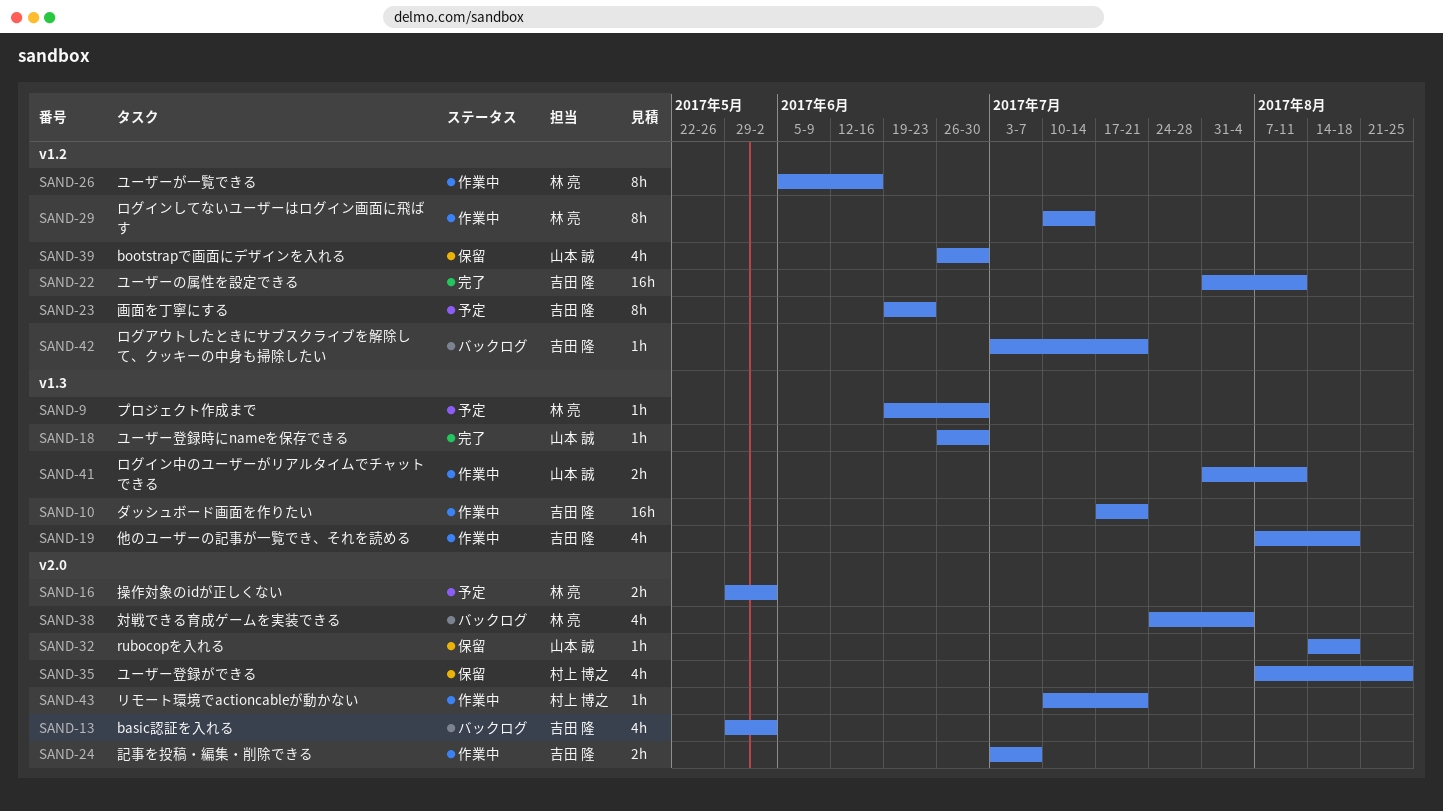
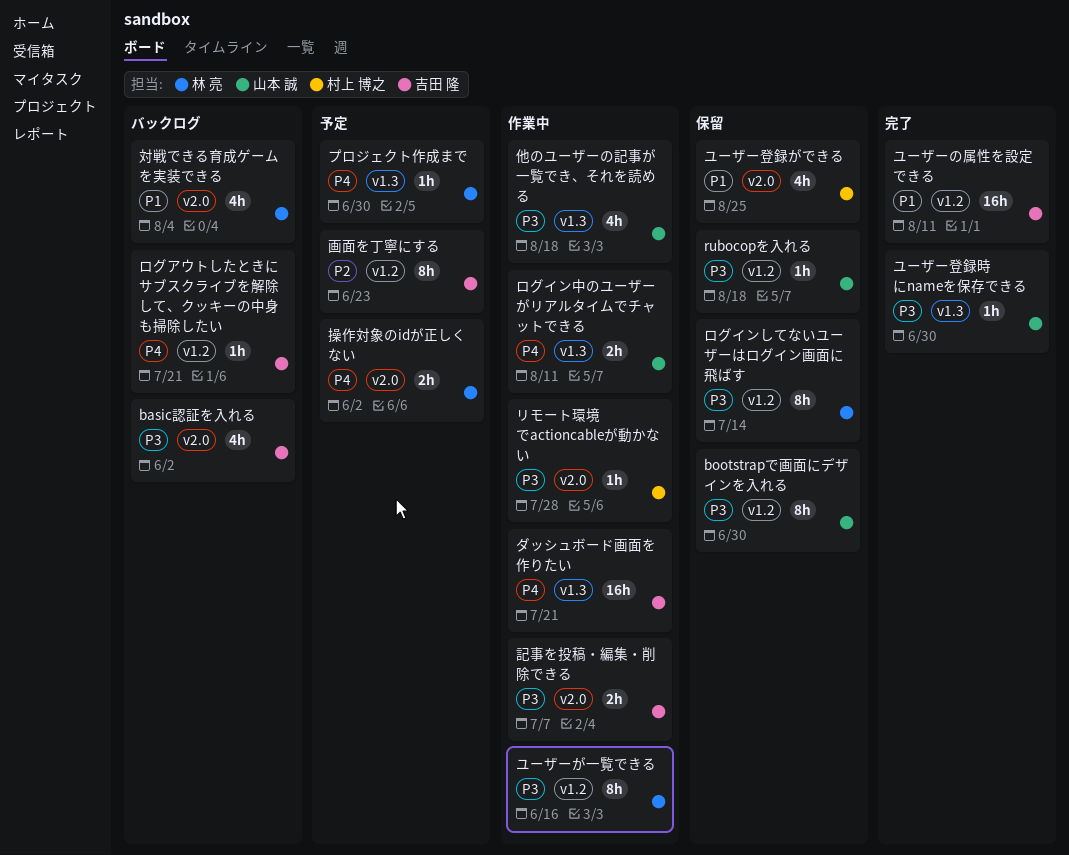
bootstrapで画面にデザインを入れる, estimate: 4h -> 8h
rubocopを入れる, label: v2.0 -> v1.2
リモート環境でactioncableが動かない, due: Jul 21 -> Jul 28
ログインしてないユーザーはログイン画面に飛ばす, status: 作業中 -> 保留
他のユーザーの記事が一覧でき、それを読める, owner: 吉田 隆 -> 山本 誠

